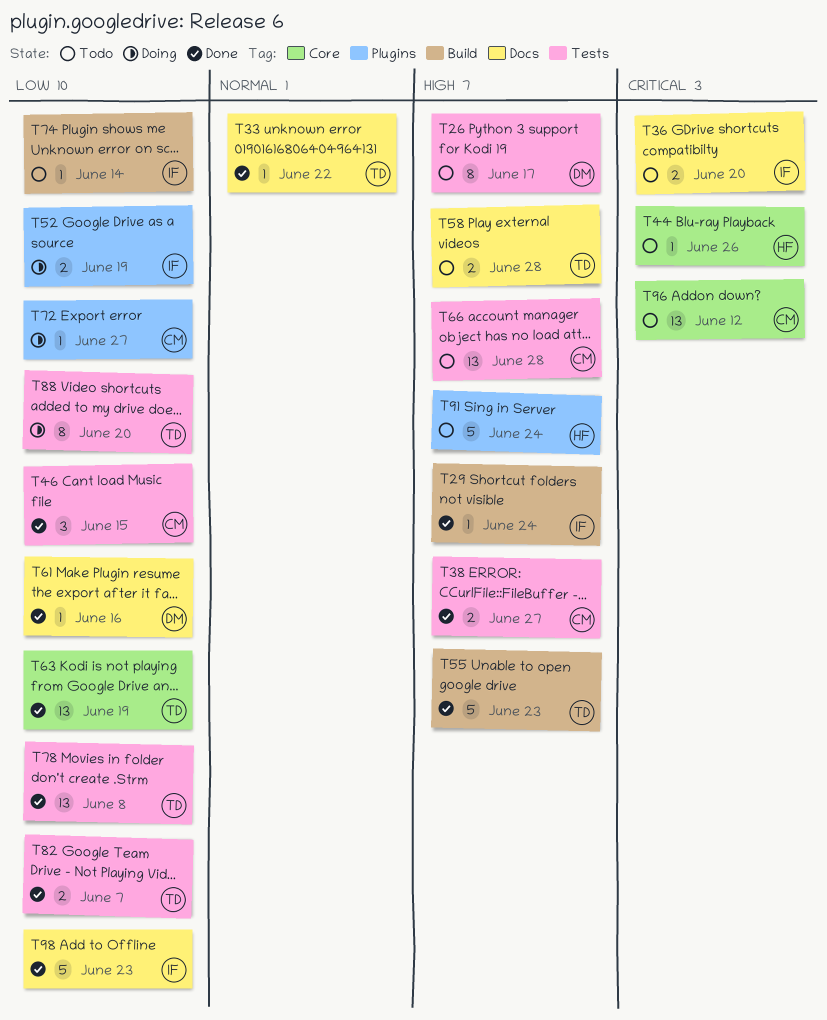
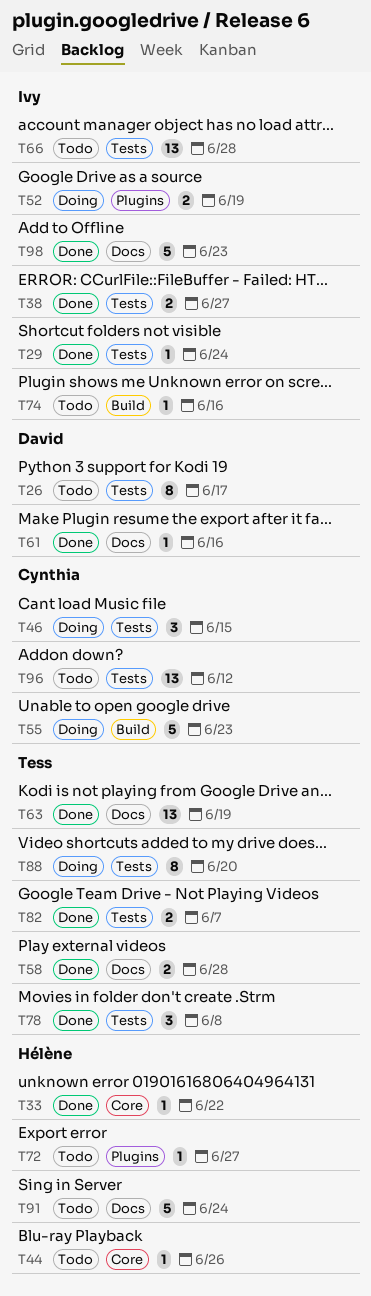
T29, label: Build -> Tests
T33, owner: Tess -> Hélène
T33, label: Docs -> Core
T36: present -> none
T38, owner: Cynthia -> Ivy
T46, status: Done -> Doing
T55, status: Done -> Doing
T55, owner: Tess -> Cynthia
T58, status: Todo -> Done
T63, label: Core -> Docs
T66, owner: Cynthia -> Ivy
T72, status: Doing -> Todo
T72, owner: Cynthia -> Hélène
T74, due: Jun 14 -> Jun 16
T78, estimate: 13 -> 3
T91, label: Plugins -> Docs
T96, label: Core -> Tests

